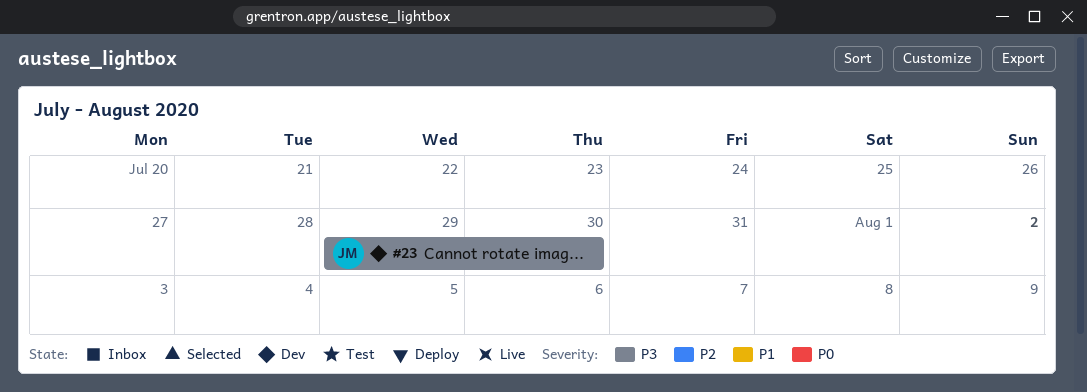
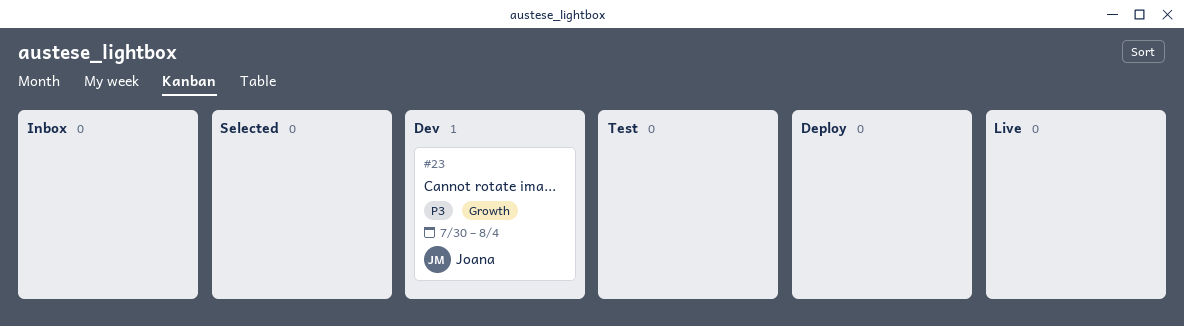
#23, start: Jul 29 -> Jul 30
#23, due: Jul 30 -> Aug 4

